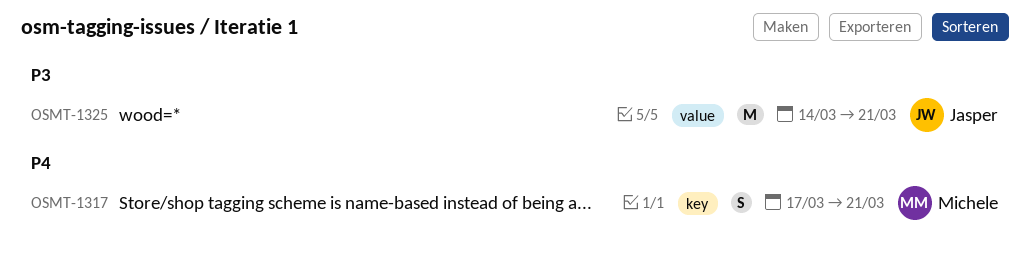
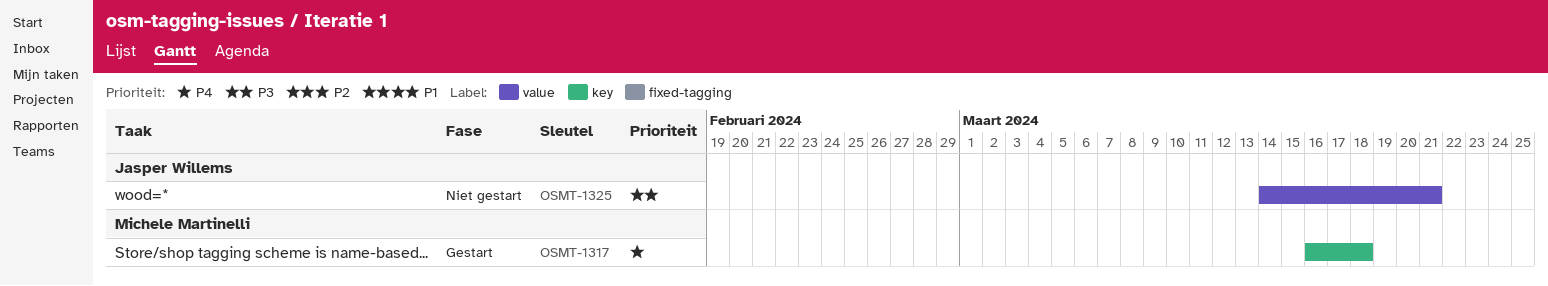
OSMT-1317, start: Mar 17 -> Mar 16
OSMT-1317, due: Mar 21 -> Mar 18

